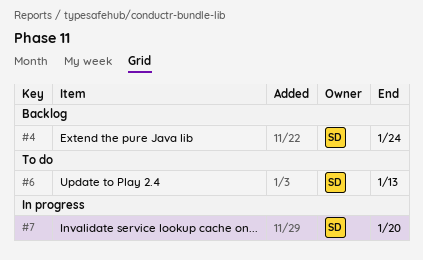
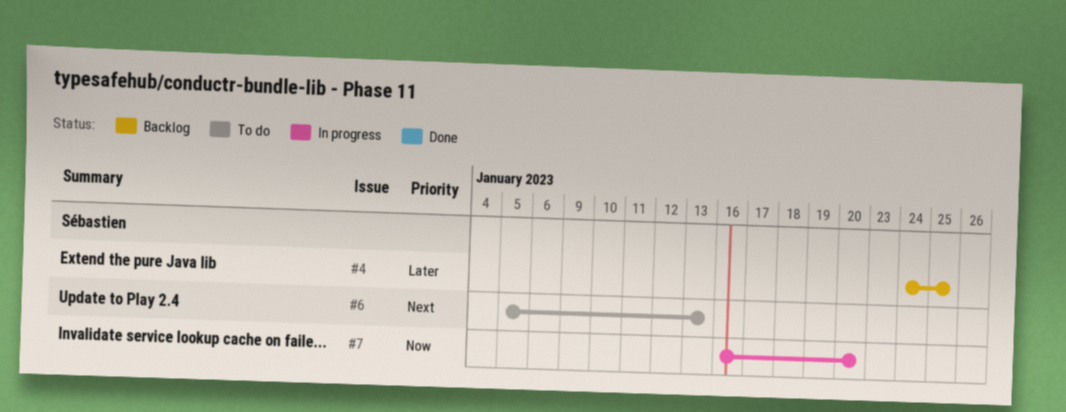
#4, due: Jan 24 -> Jan 25

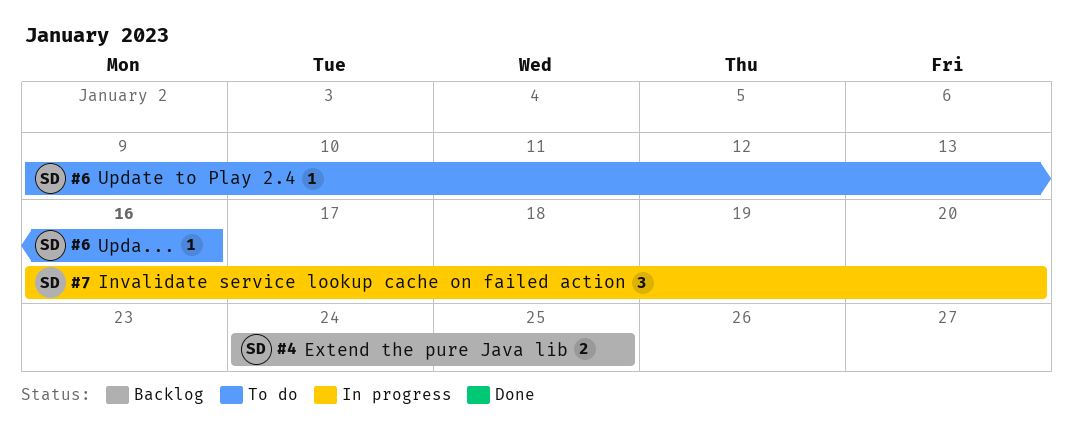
#6, start: Jan 5 -> Jan 9
#6, due: Jan 13 -> Jan 16

